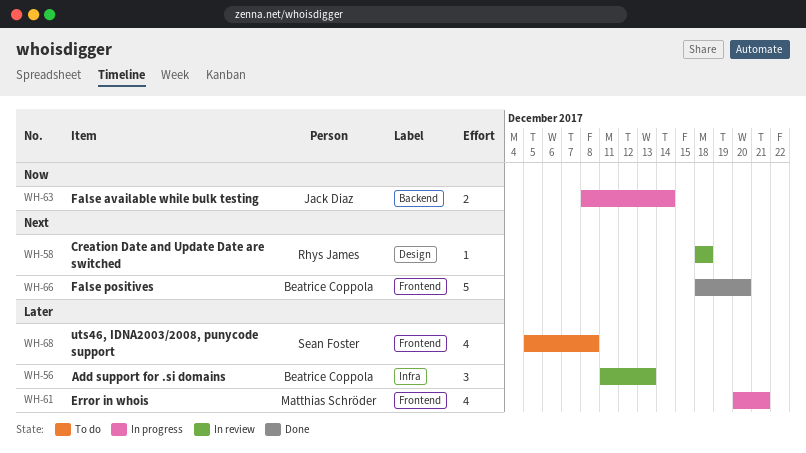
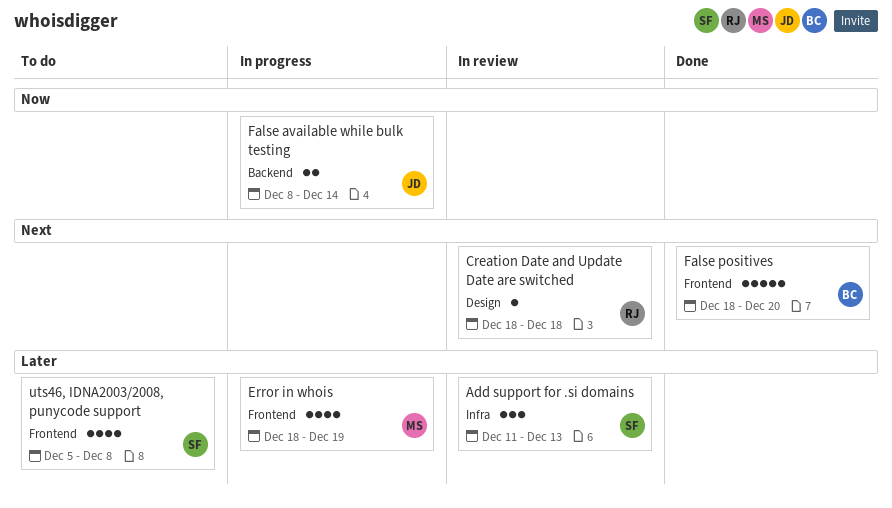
Add support for .si domains, owner: Beatrice Coppola -> Sean Foster
Error in whois, start: Dec 20 -> Dec 18
Error in whois, due: Dec 21 -> Dec 19

